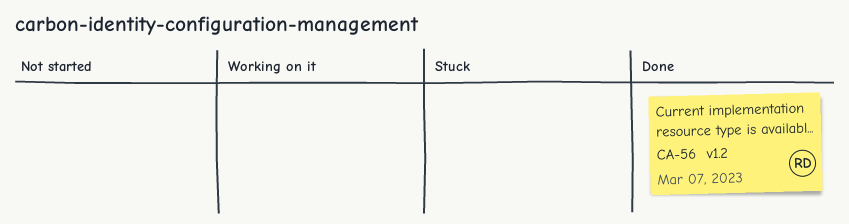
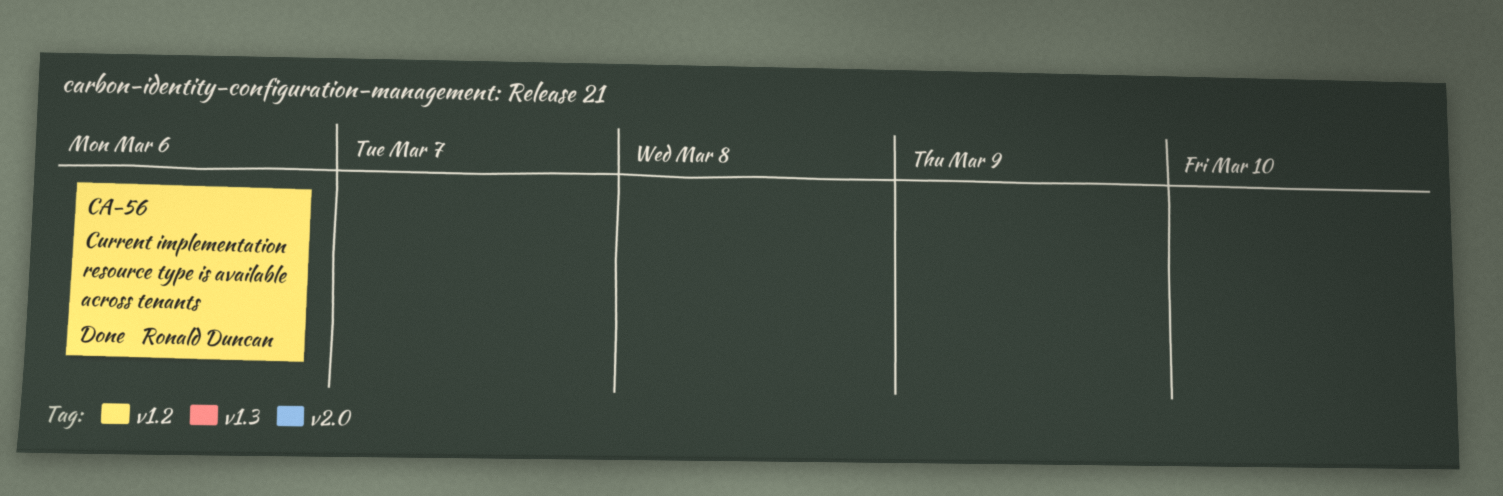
CA-56, due: Mar 7 -> Mar 6

